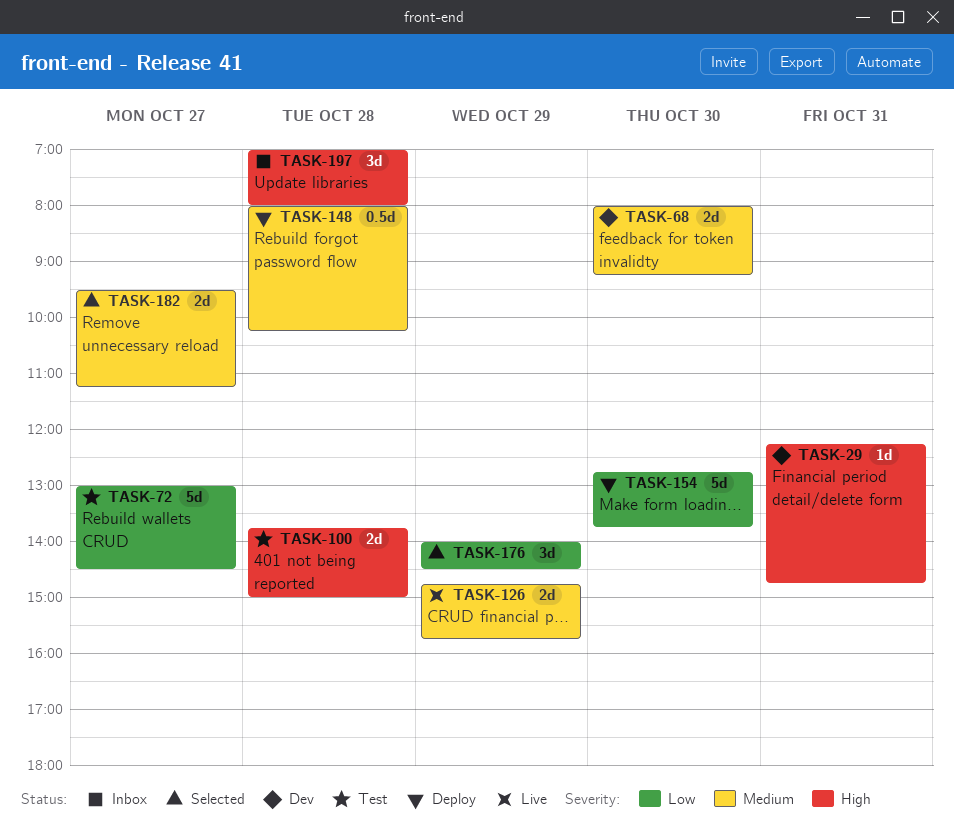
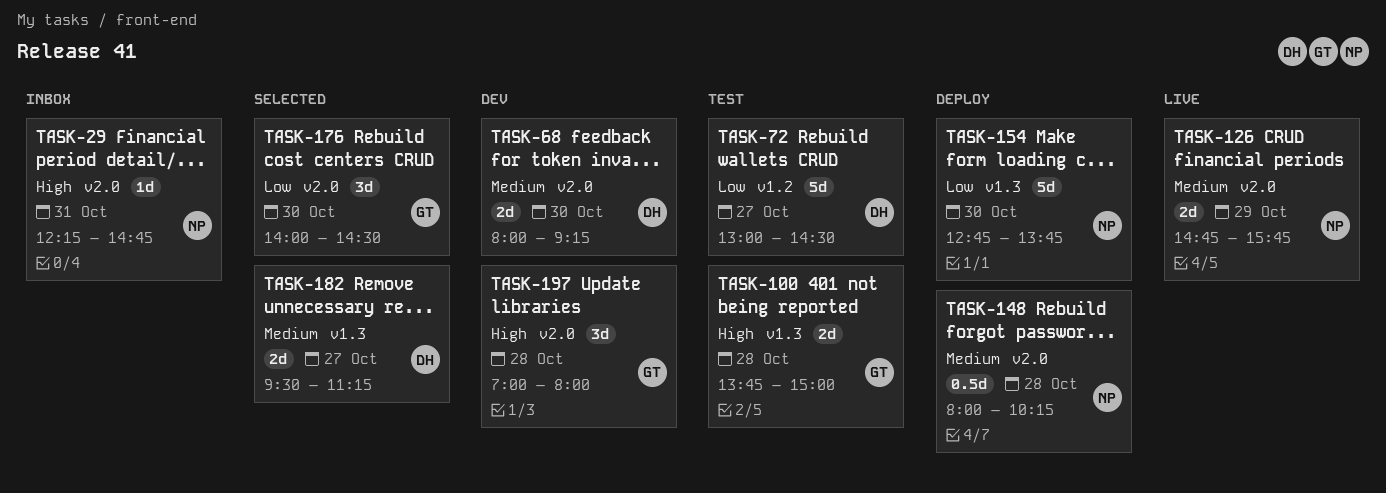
TASK-29, status: Dev -> Inbox
TASK-176, day: Oct 29 -> Oct 30
TASK-197, status: Inbox -> Dev

